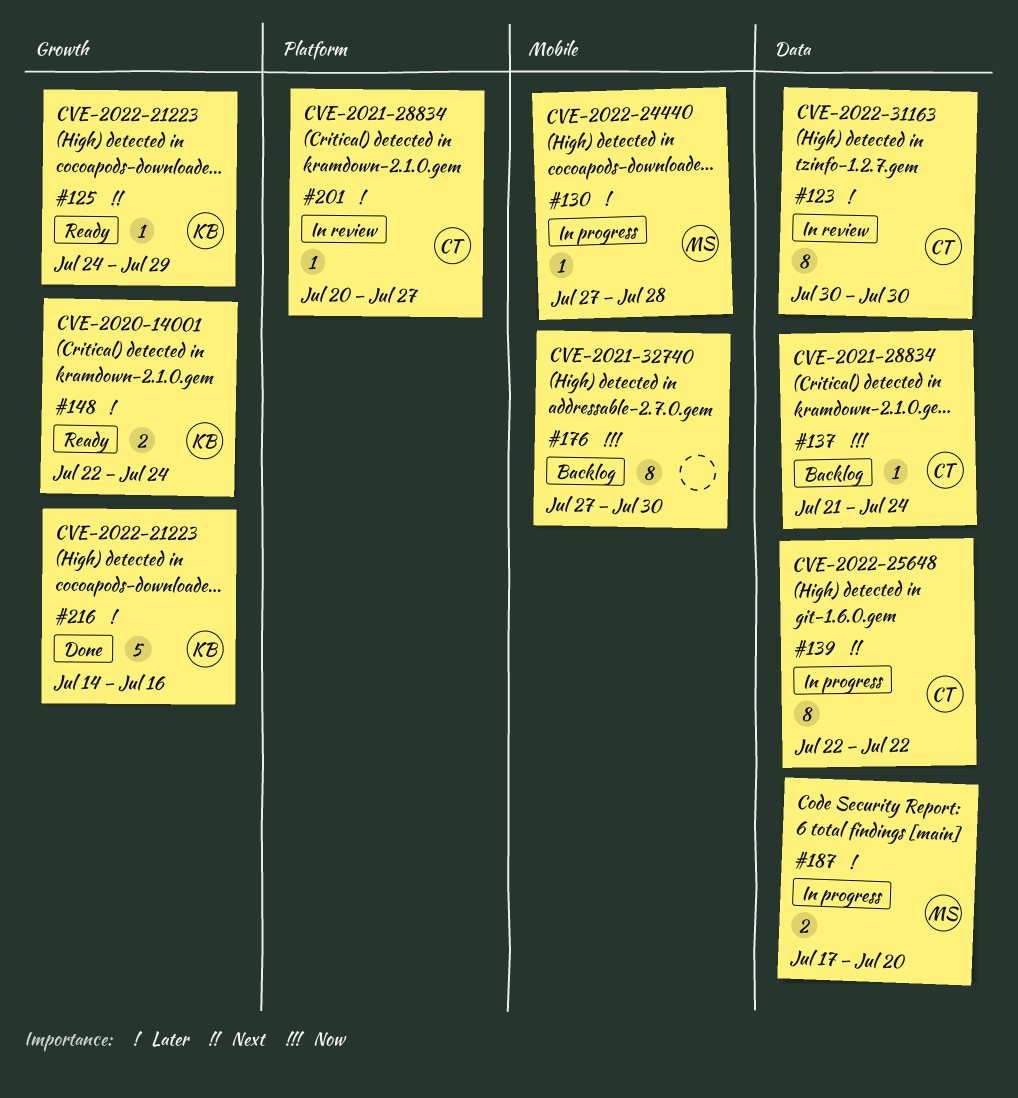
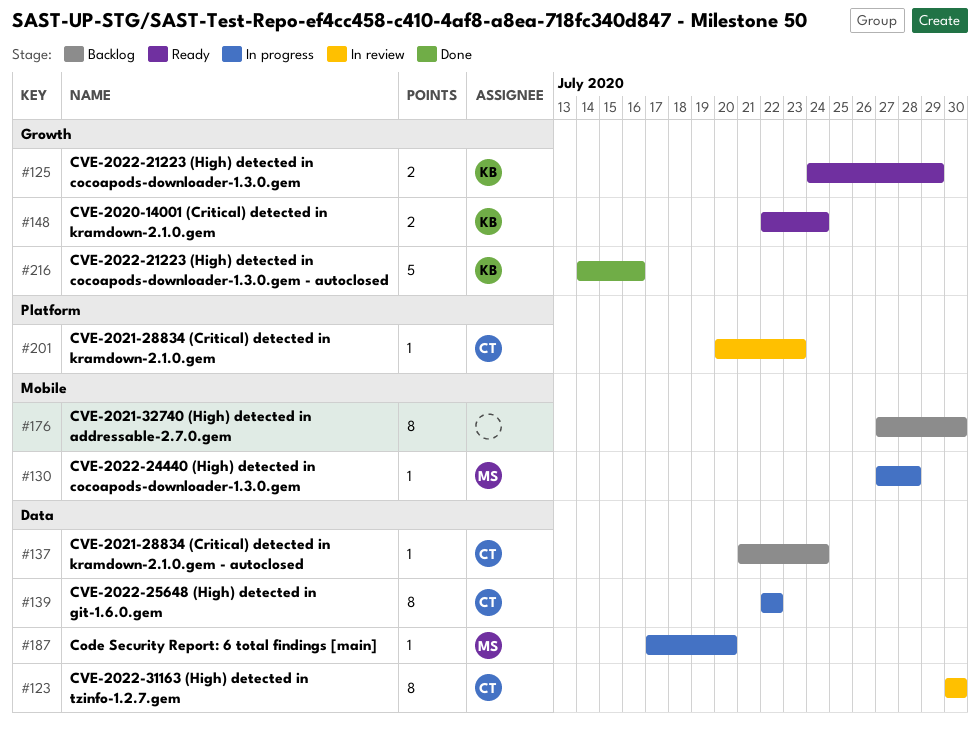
#125, estimate: 1 -> 2
#187, estimate: 2 -> 1
#201, due: Jul 27 -> Jul 23

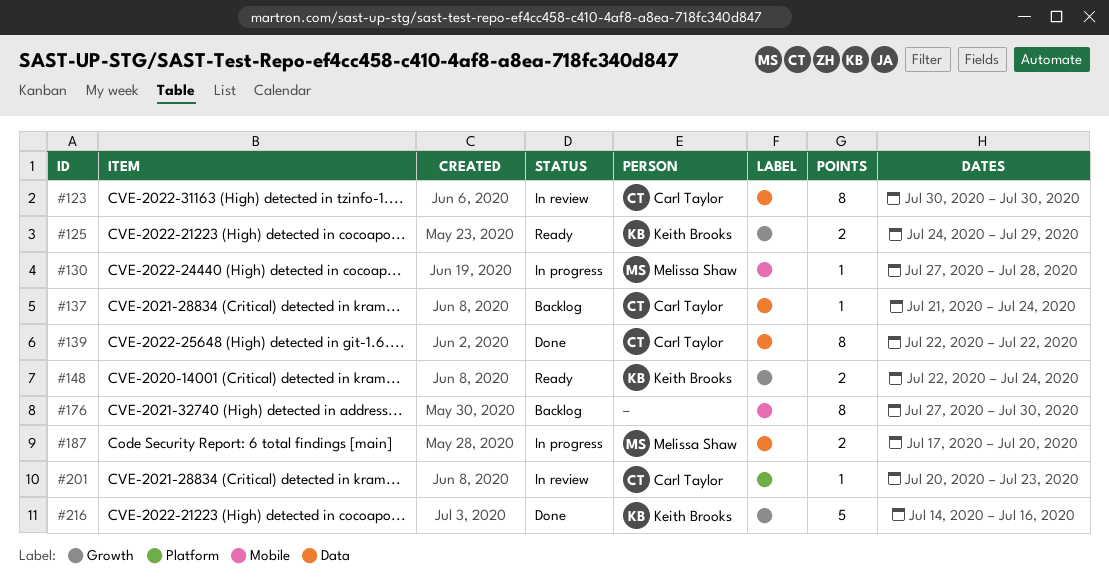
#139, status: In progress -> Done
#187, estimate: 1 -> 2

